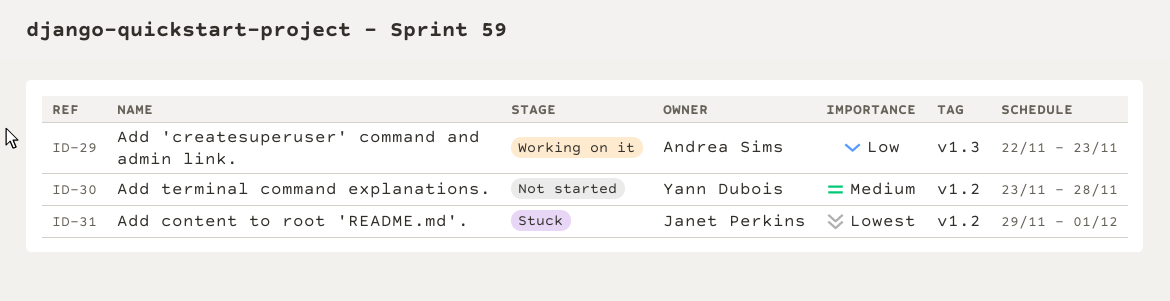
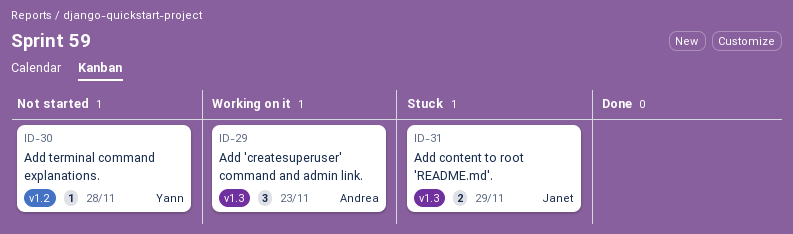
ID-31, label: v1.2 -> v1.3
ID-31, due: Dec 1 -> Nov 29

